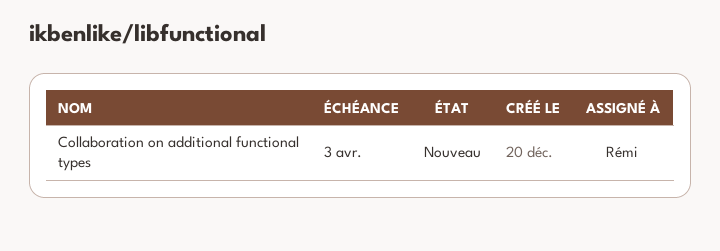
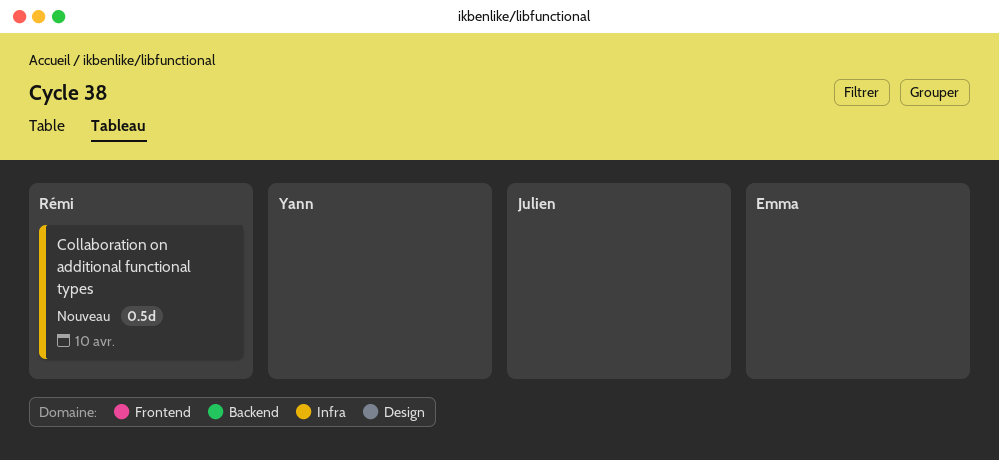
Collaboration on additional functional types, due: Apr 3 -> Apr 10

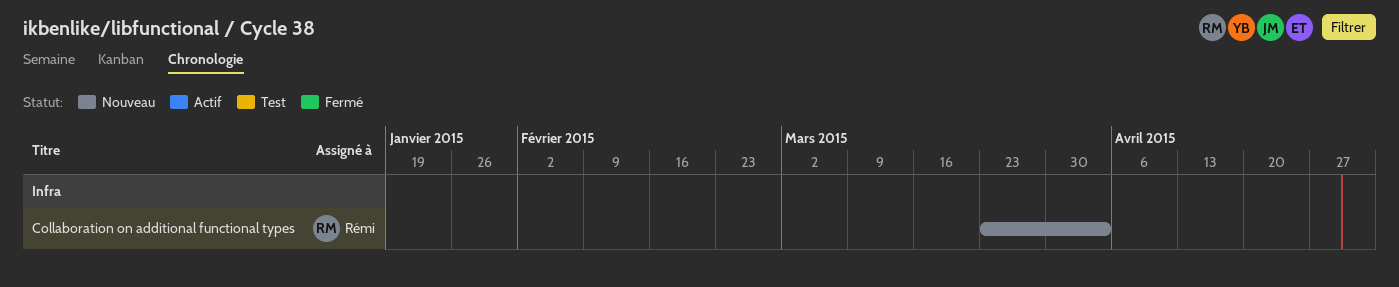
Collaboration on additional functional types, due: Apr 10 -> Apr 3

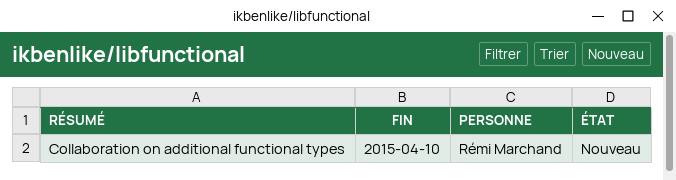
Collaboration on additional functional types, due: Apr 3 -> Apr 10

